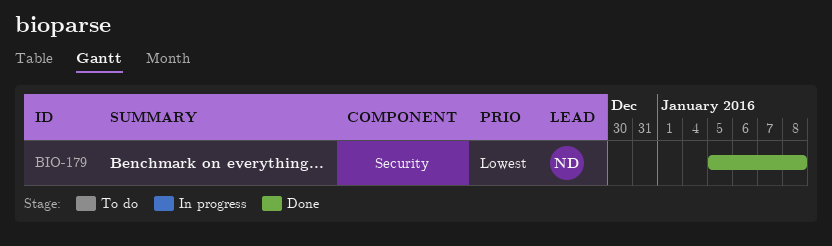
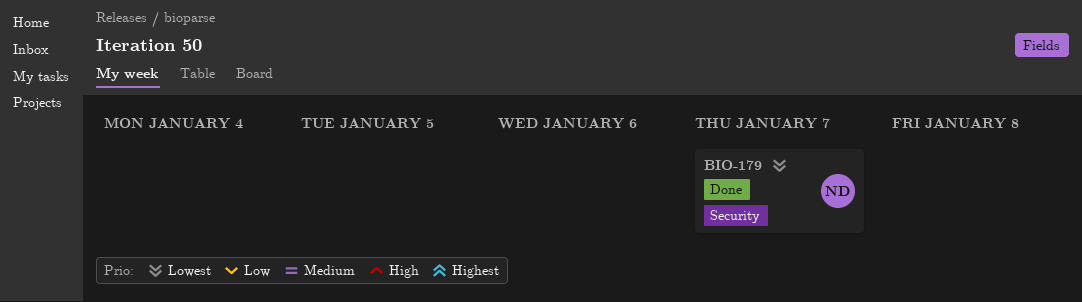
BIO-179, due: Jan 8 -> Jan 7

